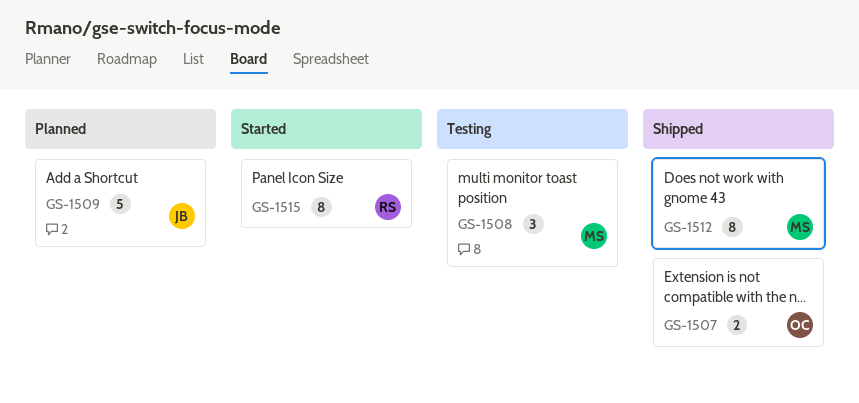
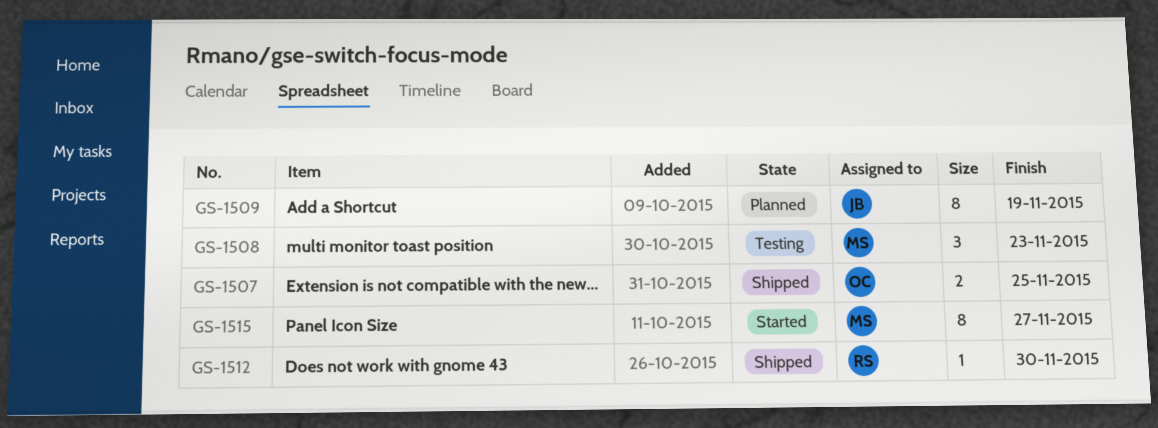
GS-1509, estimate: 5 -> 8
GS-1512, owner: MS -> RS
GS-1512, estimate: 8 -> 1
GS-1515, owner: RS -> MS

